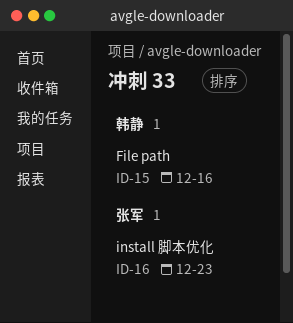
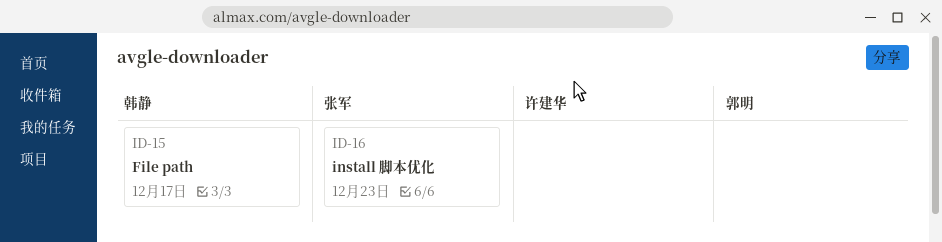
ID-15, due: Dec 16 -> Dec 17

